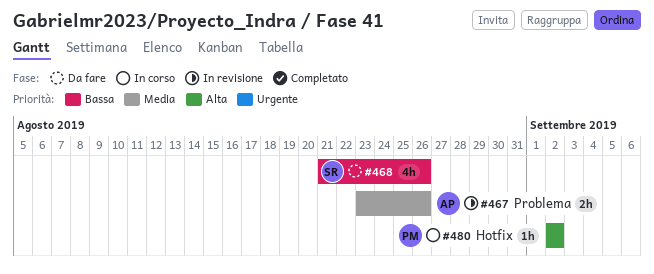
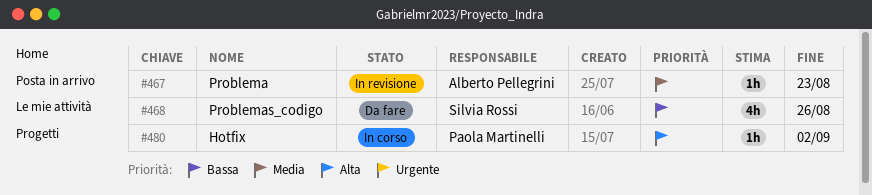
#467, estimate: 2h -> 1h
#467, due: Aug 26 -> Aug 23

